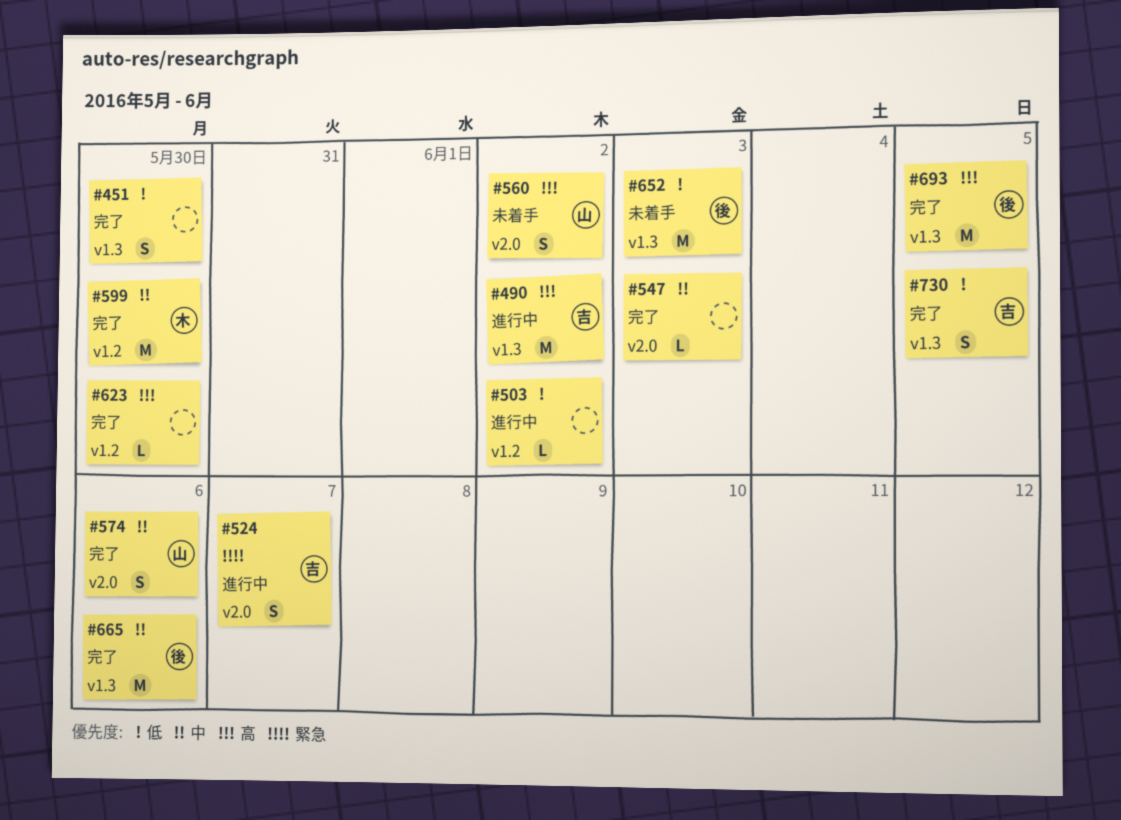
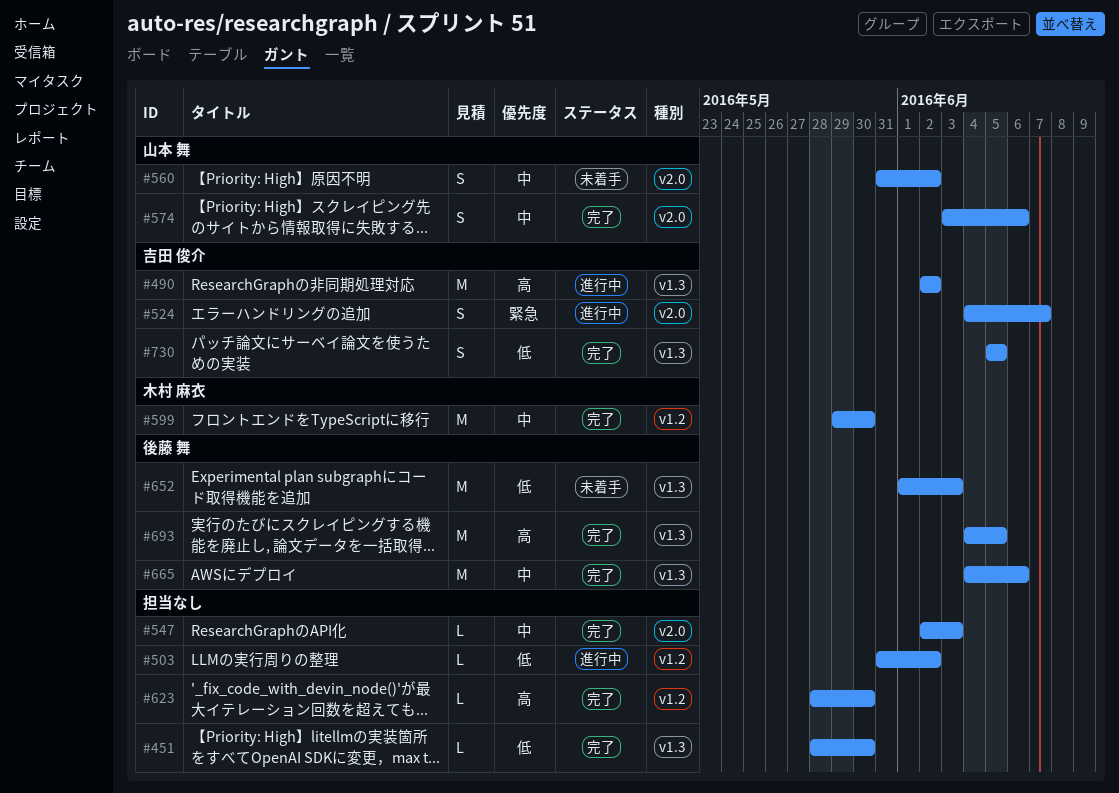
#451, estimate: S -> L
#560, priority: 高 -> 中

